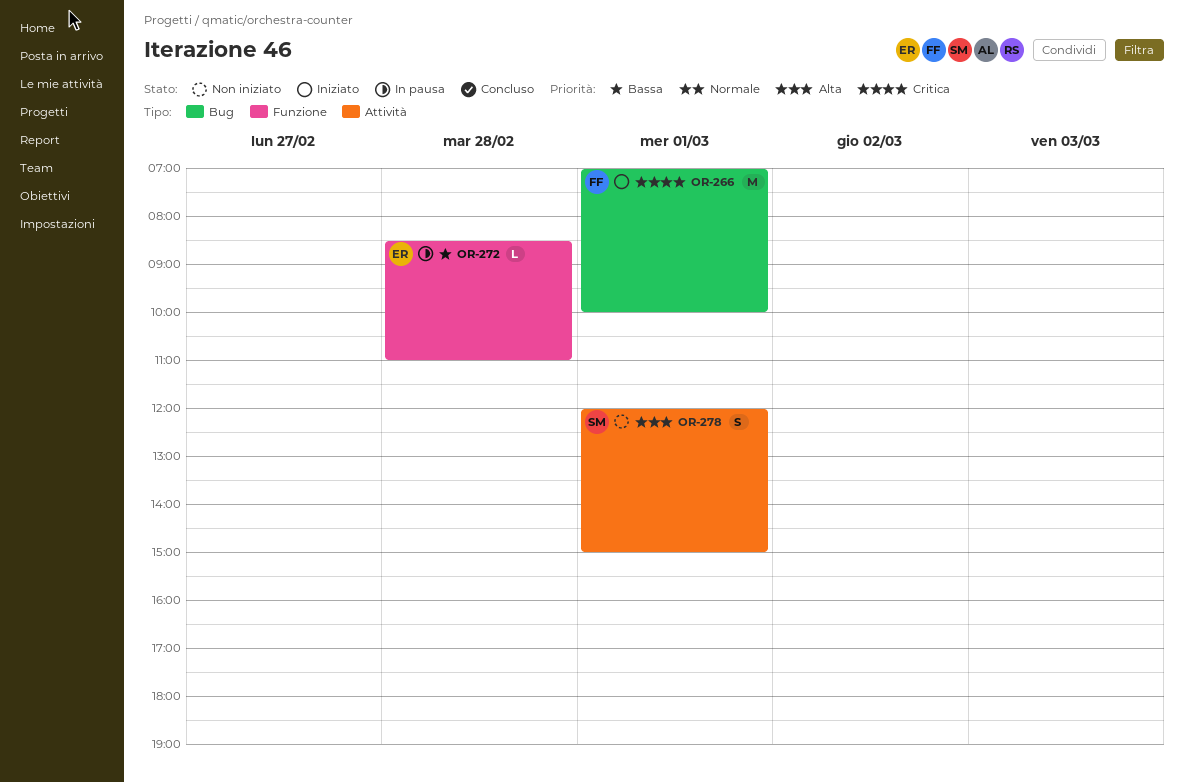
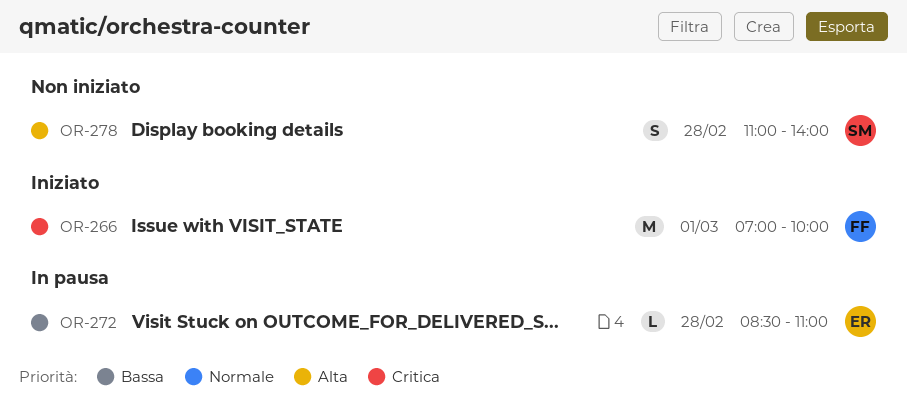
OR-278, day: Mar 1 -> Feb 28
OR-278, begins: 12:00 -> 11:00
OR-278, ends: 15:00 -> 14:00

